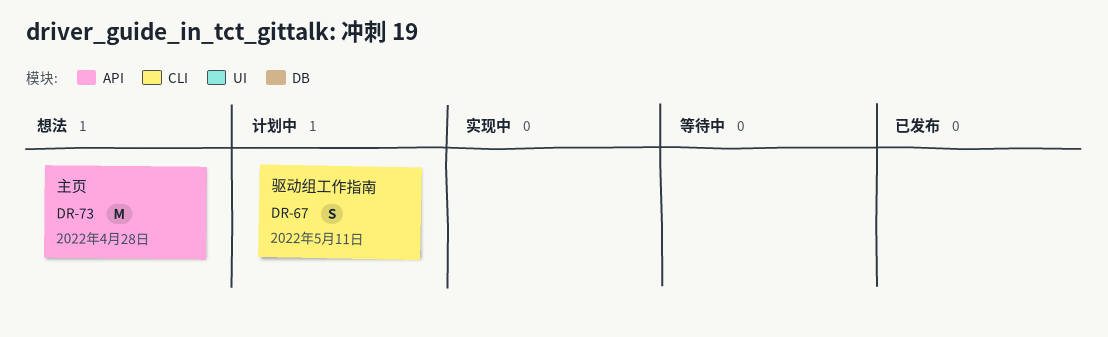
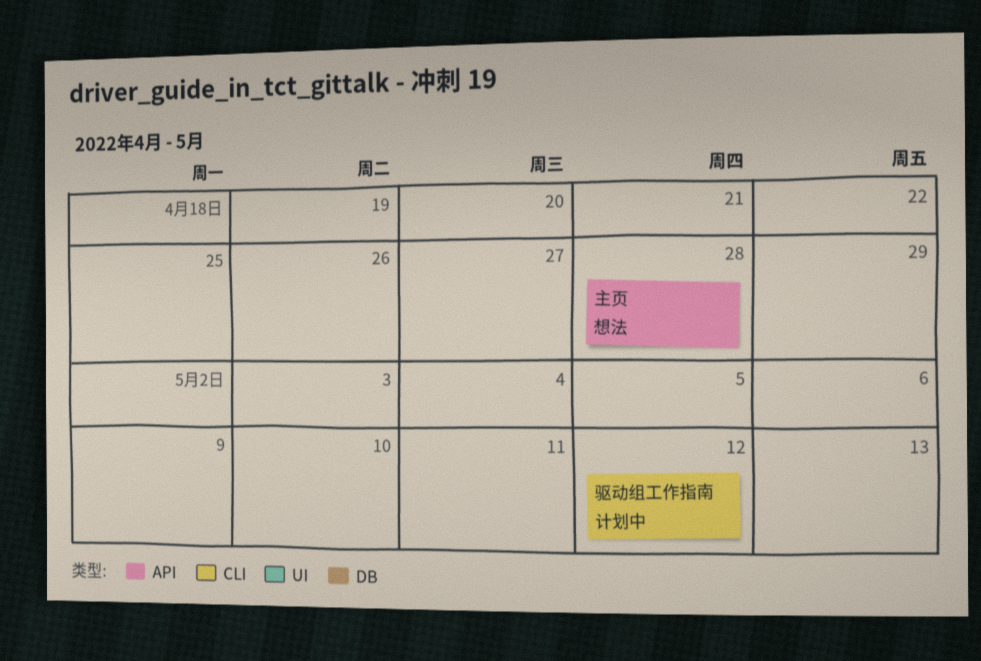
驱动组工作指南, due: May 11 -> May 12

